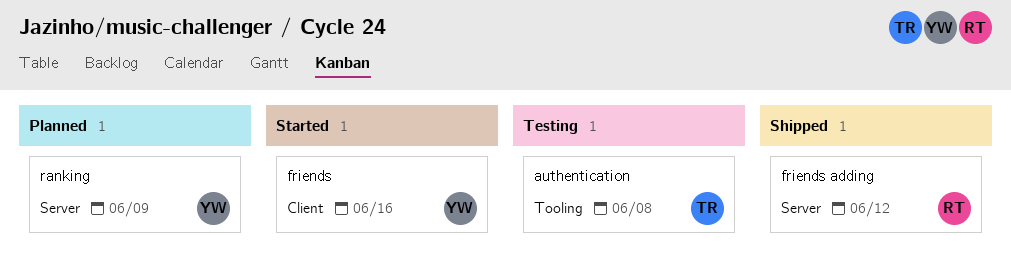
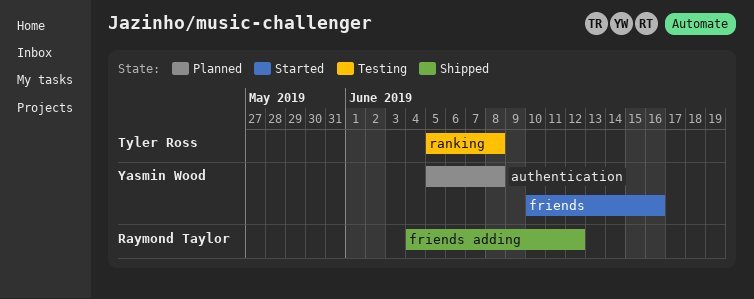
authentication, status: Testing -> Planned
authentication, owner: Tyler Ross -> Yasmin Wood
ranking, status: Planned -> Testing
ranking, owner: Yasmin Wood -> Tyler Ross
ranking, due: Jun 9 -> Jun 8

